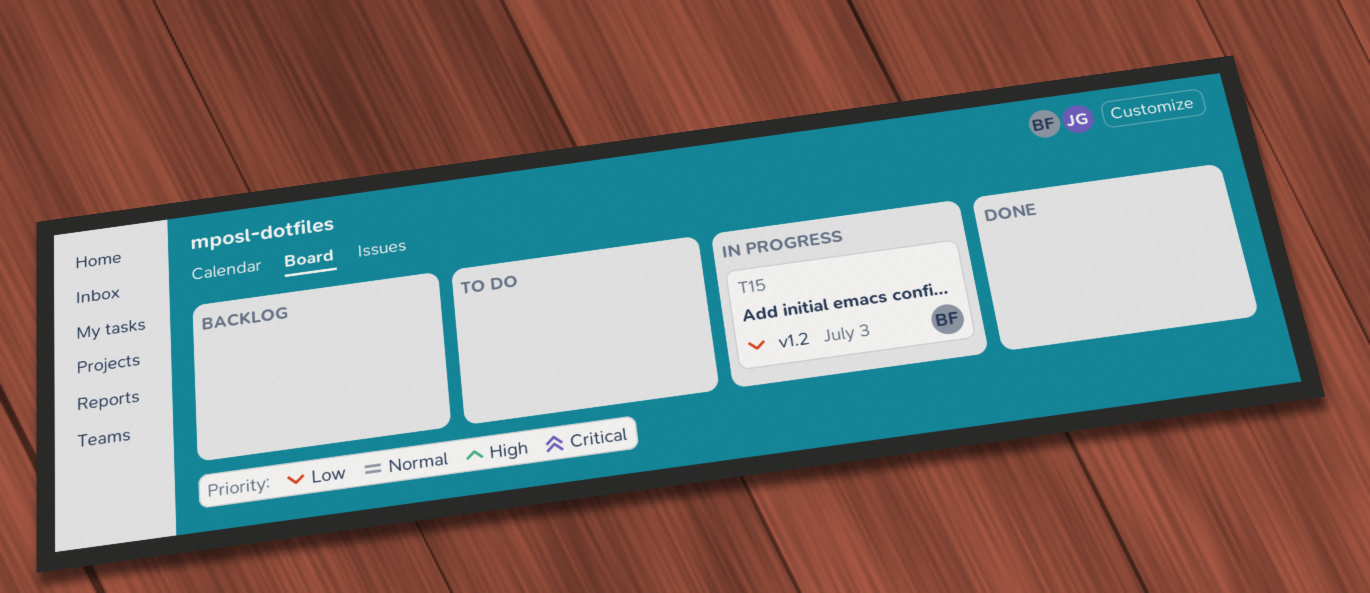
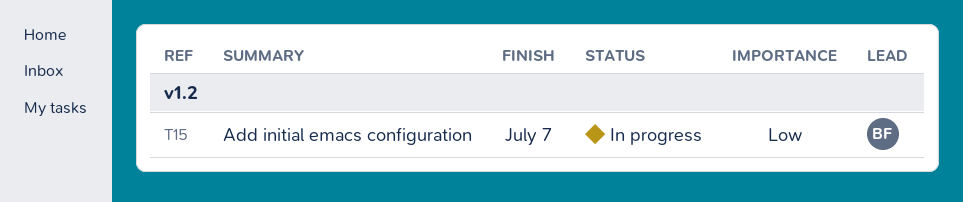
T15, due: Jul 3 -> Jul 7

